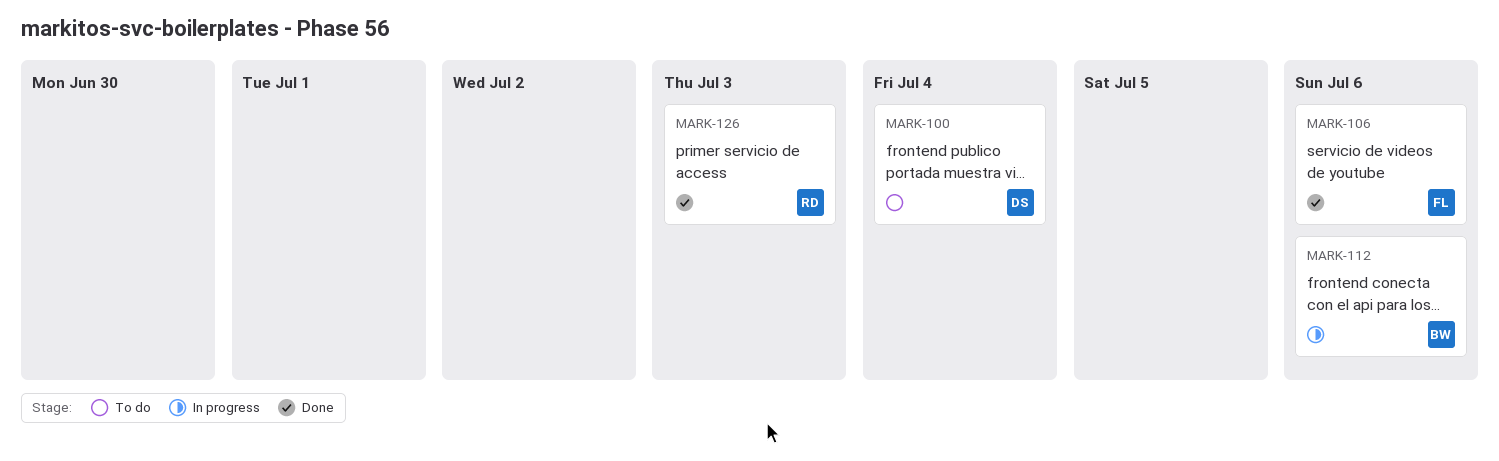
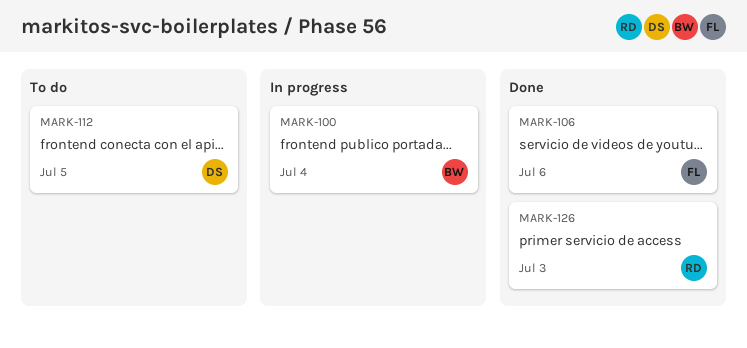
MARK-100, status: To do -> In progress
MARK-100, owner: DS -> BW
MARK-112, status: In progress -> To do
MARK-112, owner: BW -> DS
MARK-112, due: Jul 6 -> Jul 5

